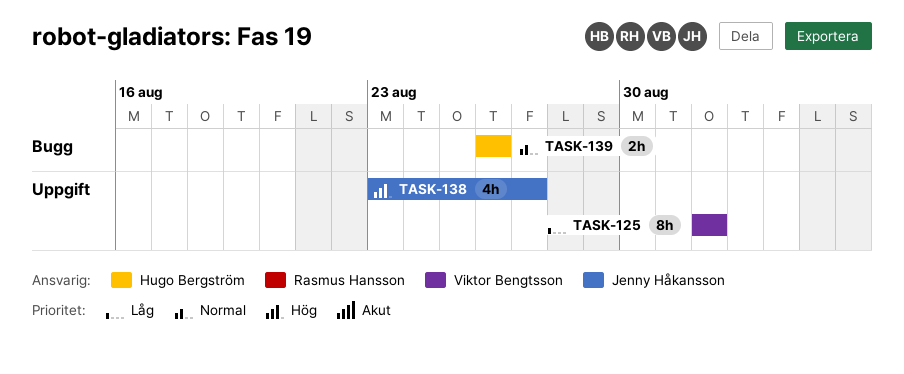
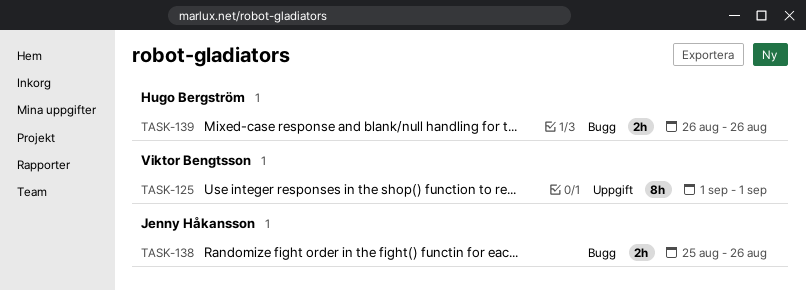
TASK-138, label: Uppgift -> Bugg
TASK-138, estimate: 4h -> 2h
TASK-138, start: Aug 23 -> Aug 25
TASK-138, due: Aug 27 -> Aug 26

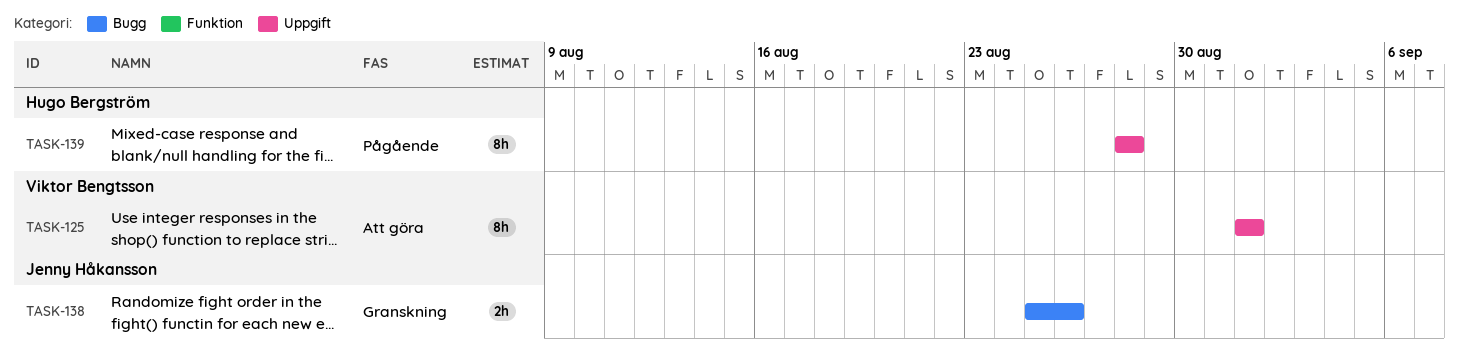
TASK-139, label: Bugg -> Uppgift
TASK-139, estimate: 2h -> 8h
TASK-139, start: Aug 26 -> Aug 28
TASK-139, due: Aug 26 -> Aug 28

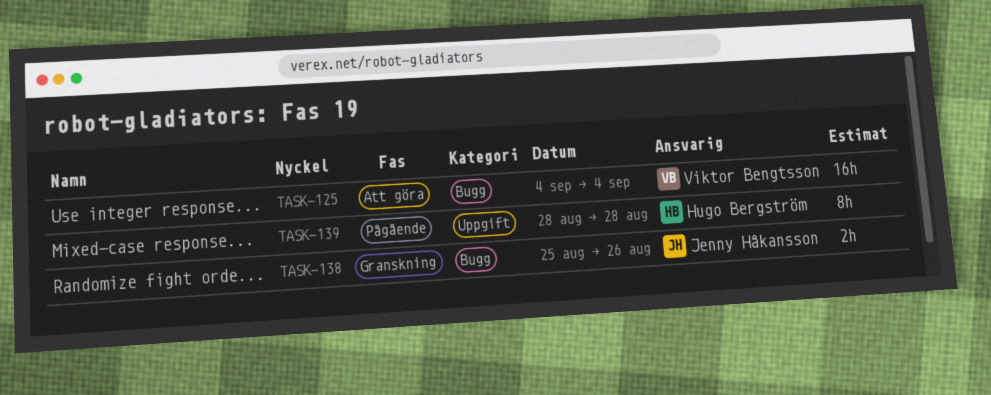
TASK-125, label: Uppgift -> Bugg
TASK-125, estimate: 8h -> 16h
TASK-125, start: Sep 1 -> Sep 4
TASK-125, due: Sep 1 -> Sep 4

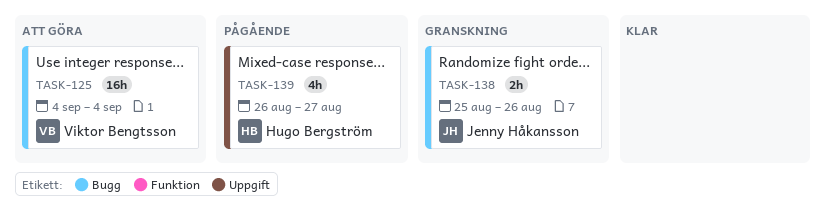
TASK-139, estimate: 8h -> 4h
TASK-139, start: Aug 28 -> Aug 26
TASK-139, due: Aug 28 -> Aug 27

